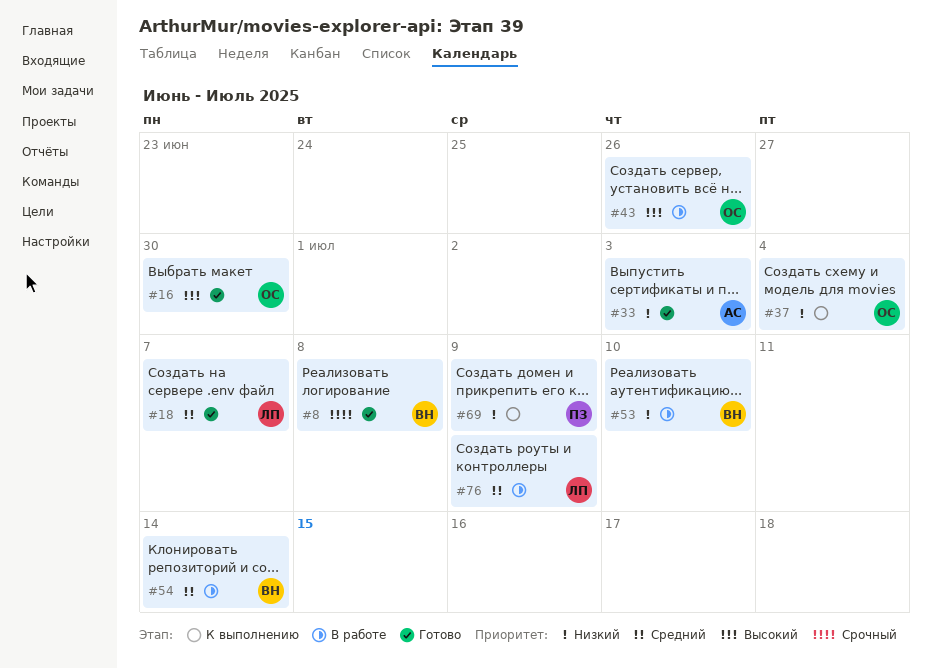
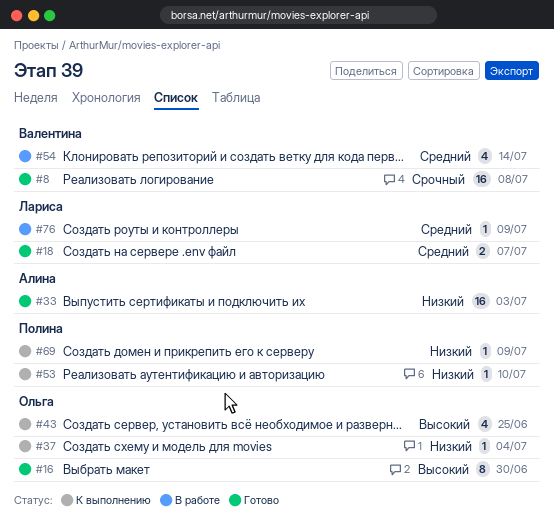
#43, status: В работе -> К выполнению
#43, due: Jun 26 -> Jun 25
#53, status: В работе -> К выполнению
#53, owner: Валентина -> Полина

